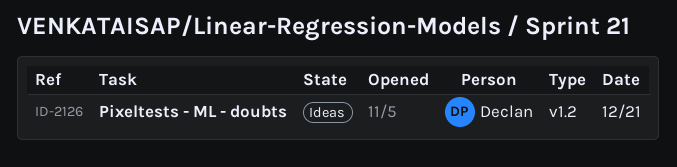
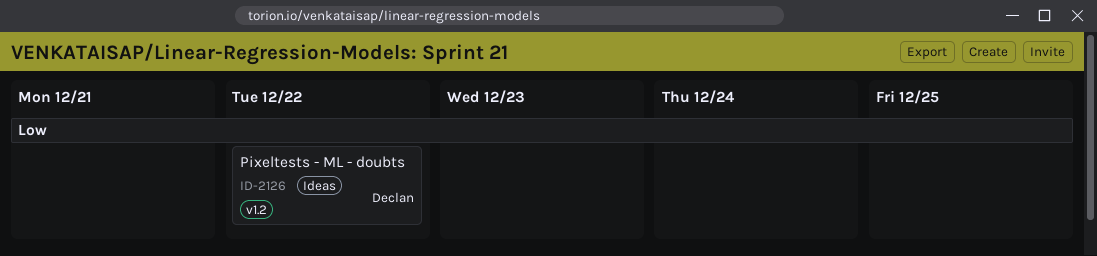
ID-2126, day: Dec 21 -> Dec 22

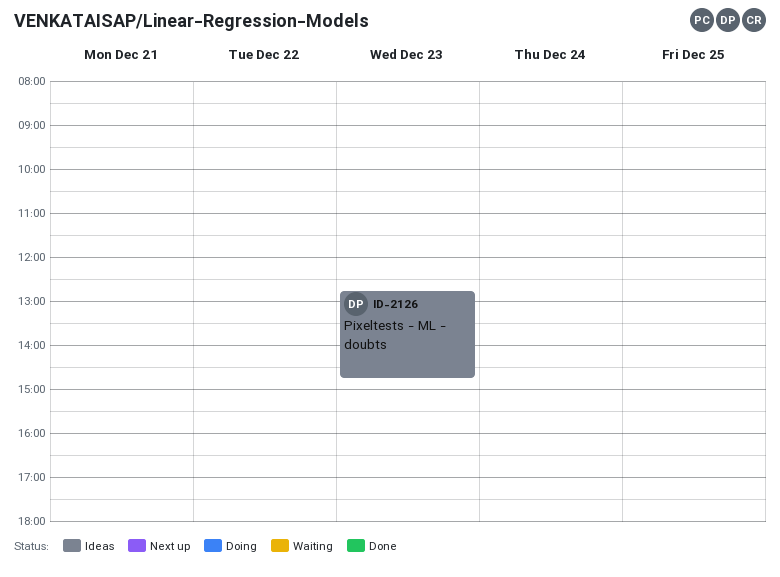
ID-2126, day: Dec 22 -> Dec 23

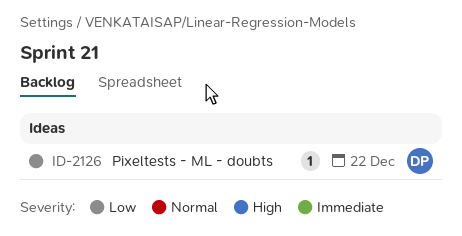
ID-2126, day: Dec 23 -> Dec 22

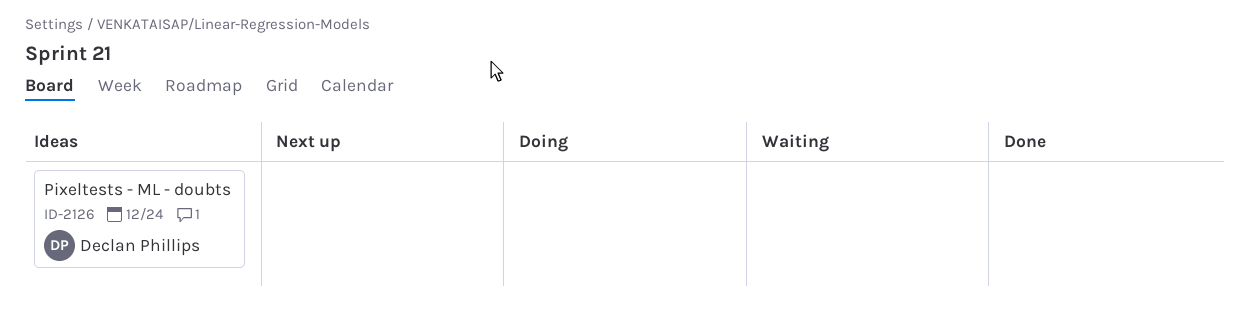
ID-2126, day: Dec 22 -> Dec 24

